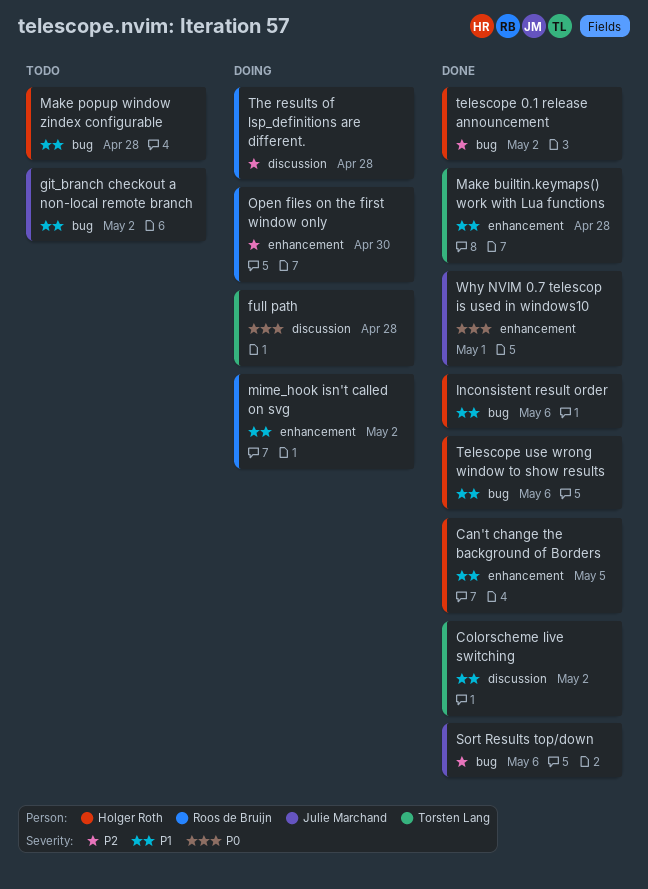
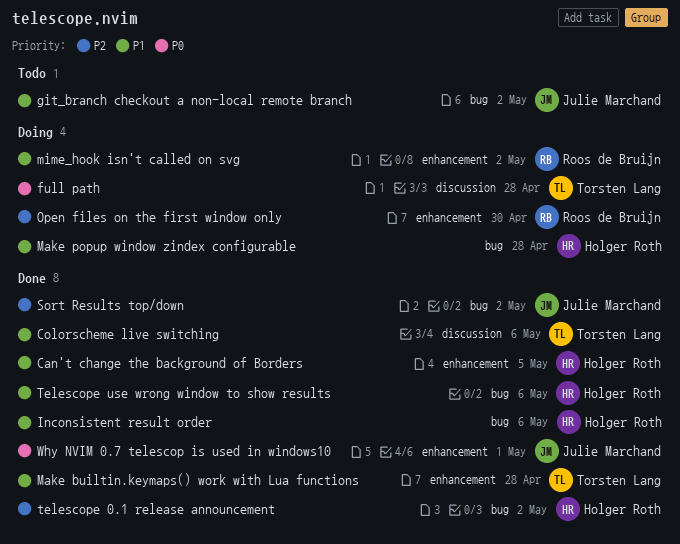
Colorscheme live switching, due: May 2 -> May 6
Make popup window zindex configurable, status: Todo -> Doing
Sort Results top/down, due: May 6 -> May 2
The results of lsp_definitions are different.: present -> none

